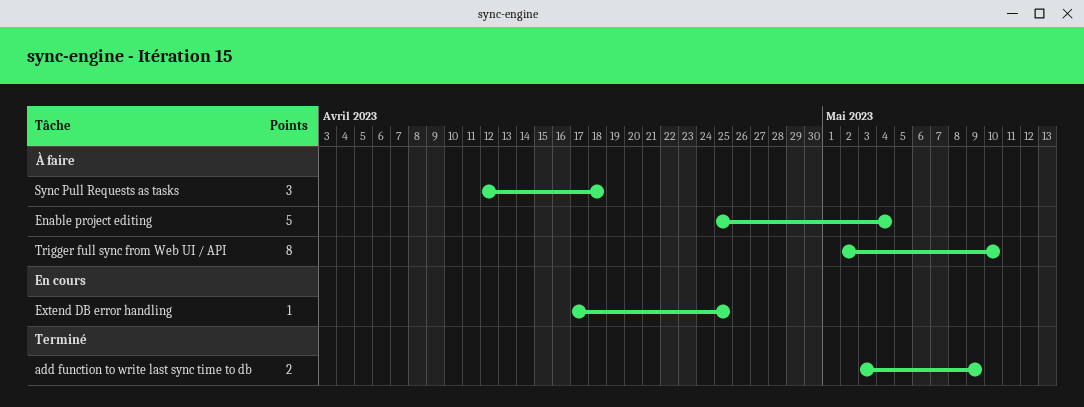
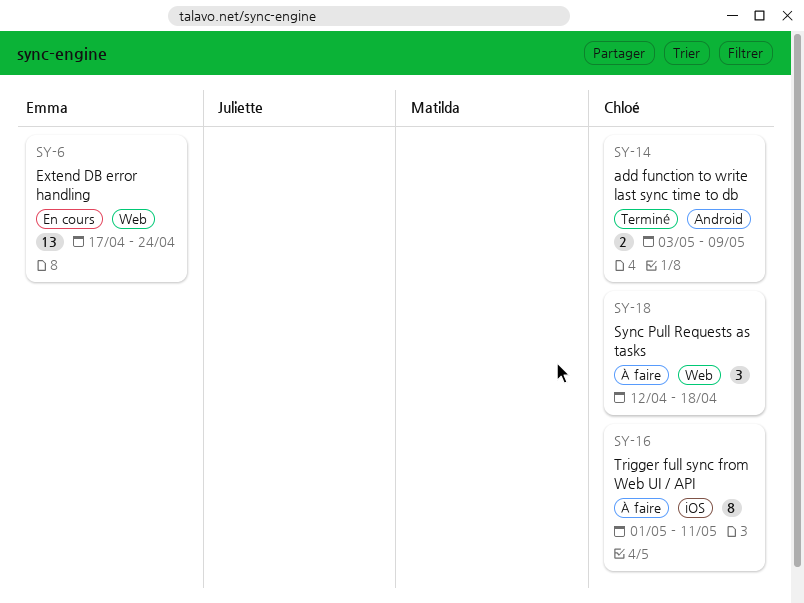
Enable project editing: present -> none
Extend DB error handling, estimate: 1 -> 13
Extend DB error handling, due: Apr 25 -> Apr 24
Trigger full sync from Web UI / API, start: May 2 -> May 1
Trigger full sync from Web UI / API, due: May 10 -> May 11

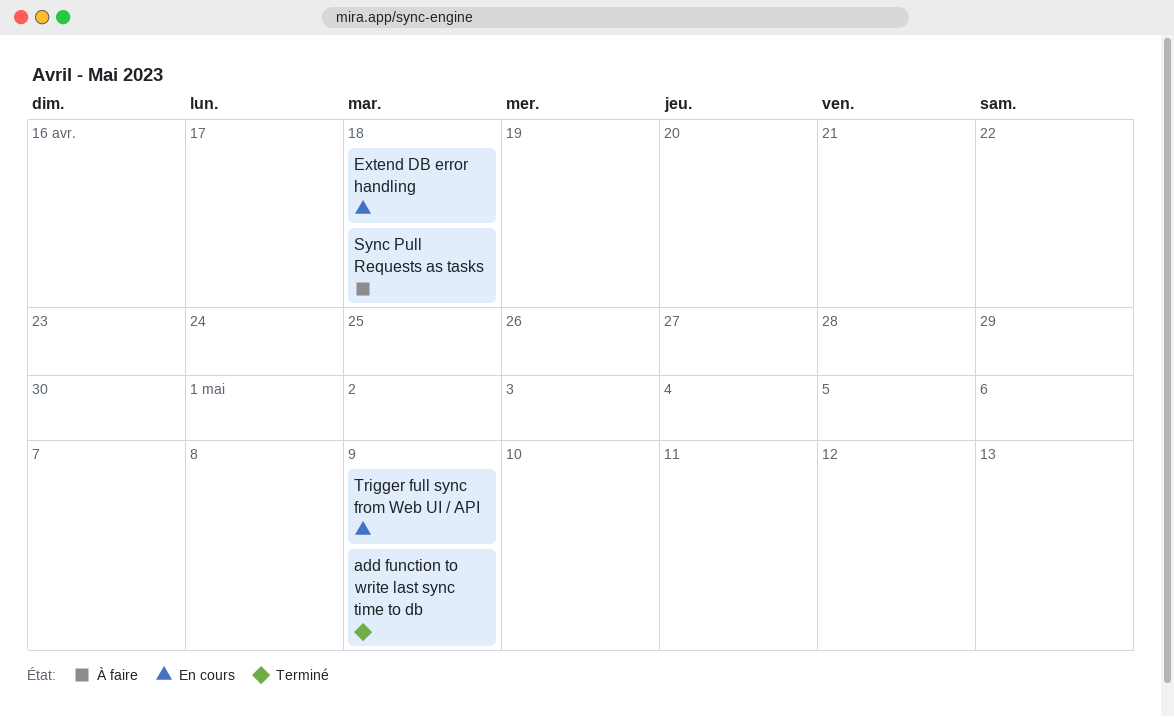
Extend DB error handling, due: Apr 24 -> Apr 18
Trigger full sync from Web UI / API, status: À faire -> En cours
Trigger full sync from Web UI / API, due: May 11 -> May 9

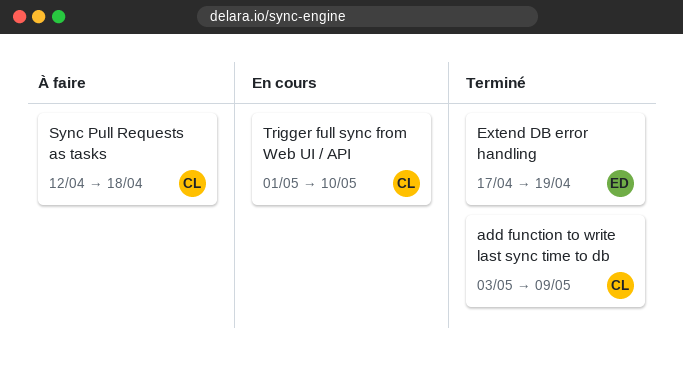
Extend DB error handling, status: En cours -> Terminé
Extend DB error handling, due: Apr 18 -> Apr 19
Trigger full sync from Web UI / API, due: May 9 -> May 10

